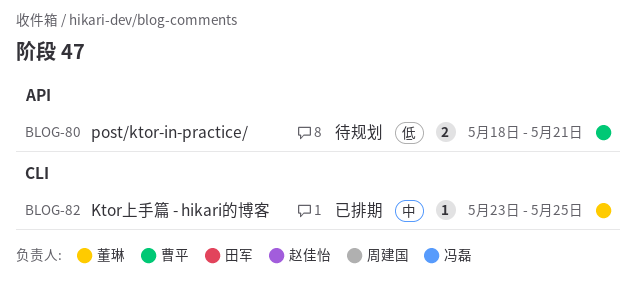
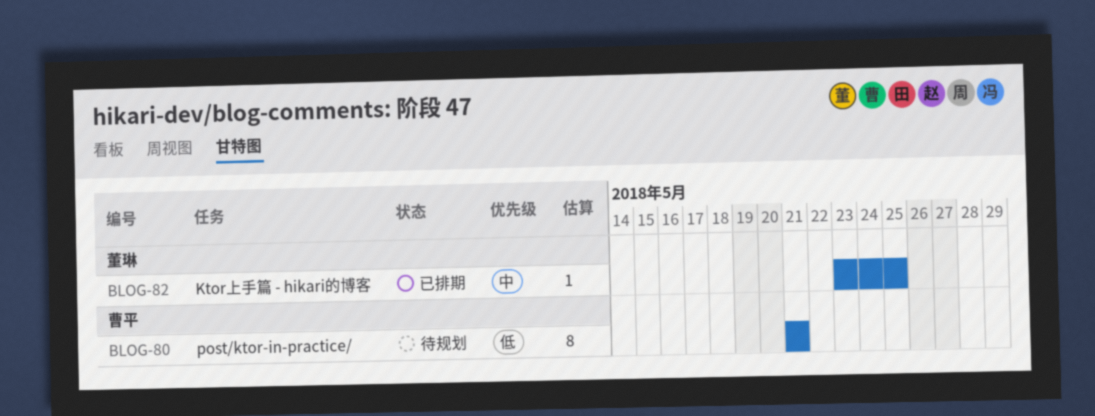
BLOG-80, estimate: 2 -> 8
BLOG-80, start: May 18 -> May 21

